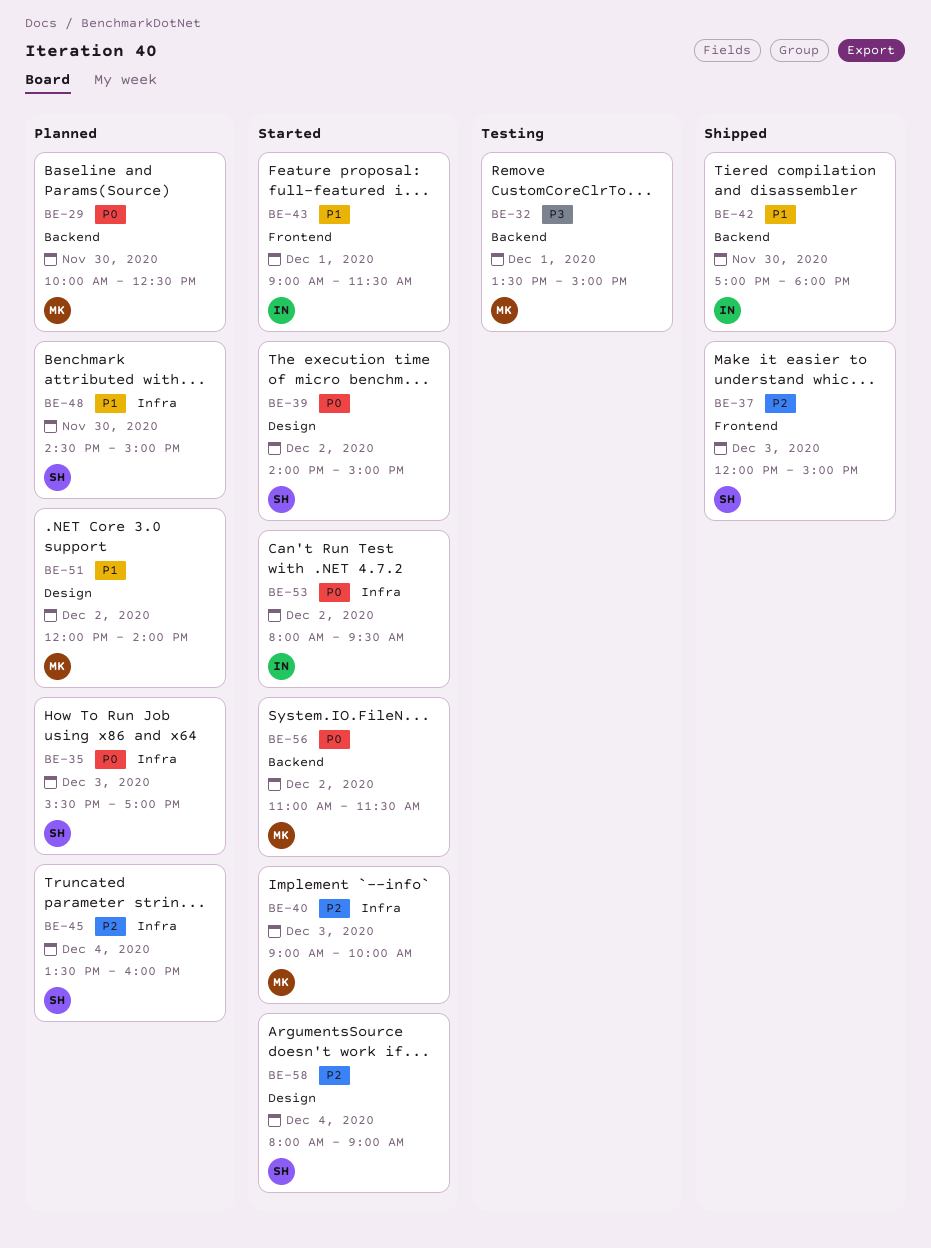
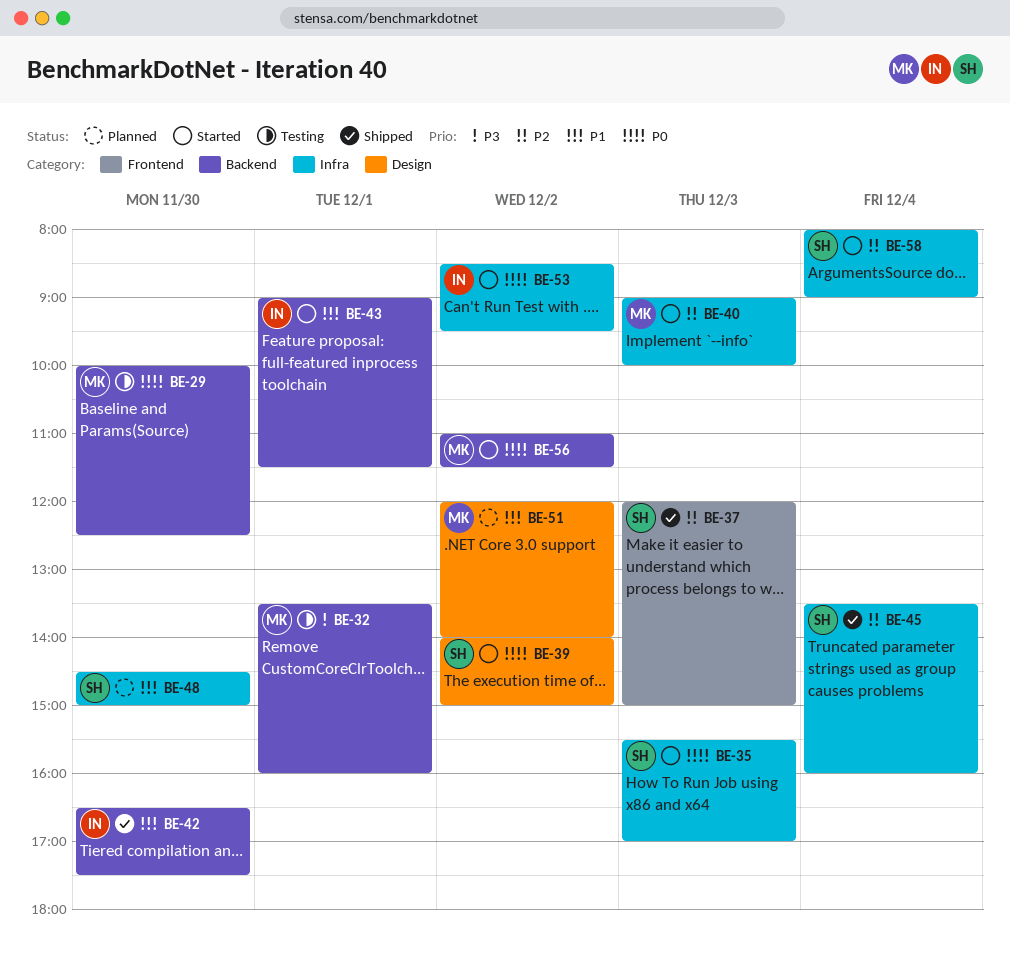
BE-29, status: Planned -> Testing
BE-32, ends: 15:00 -> 16:00
BE-35, status: Planned -> Started
BE-42, begins: 17:00 -> 16:30
BE-42, ends: 18:00 -> 17:30
BE-43, label: Frontend -> Backend
BE-45, status: Planned -> Shipped
BE-53, begins: 08:00 -> 08:30
BE-58, label: Design -> Infra

